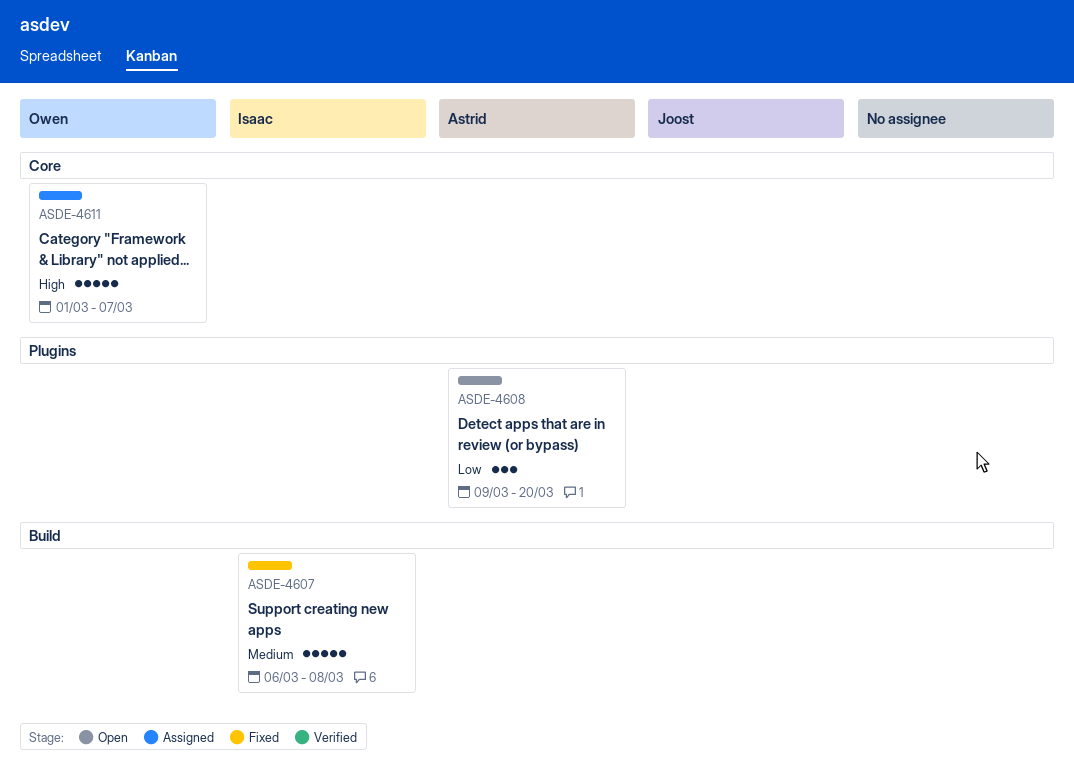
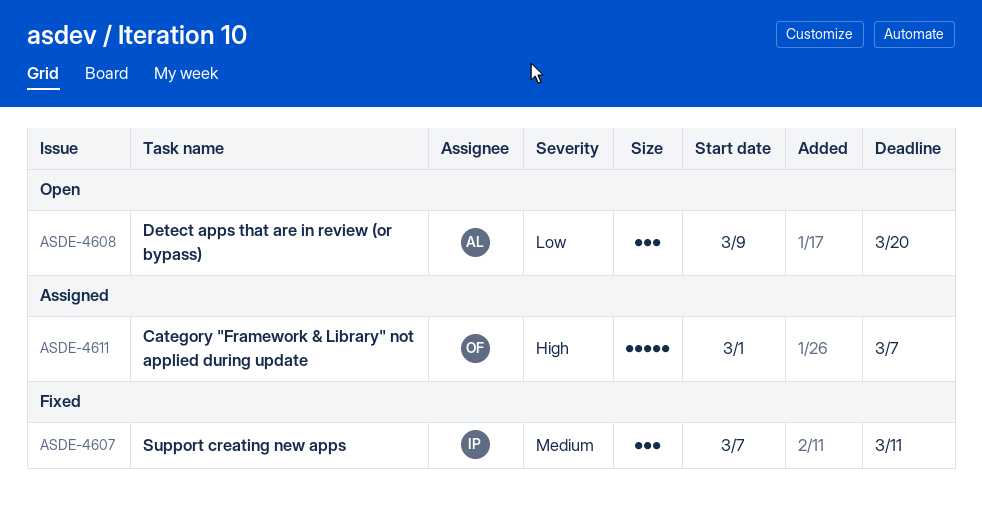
ASDE-4607, estimate: 5 -> 3
ASDE-4607, start: Mar 6 -> Mar 7
ASDE-4607, due: Mar 8 -> Mar 11

